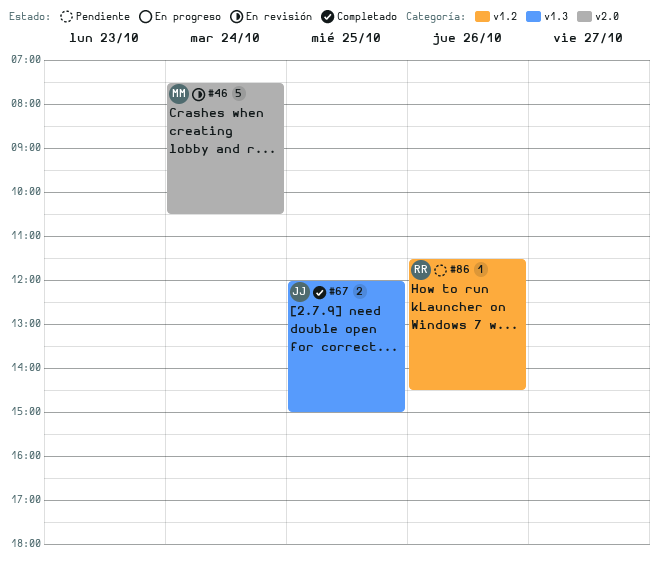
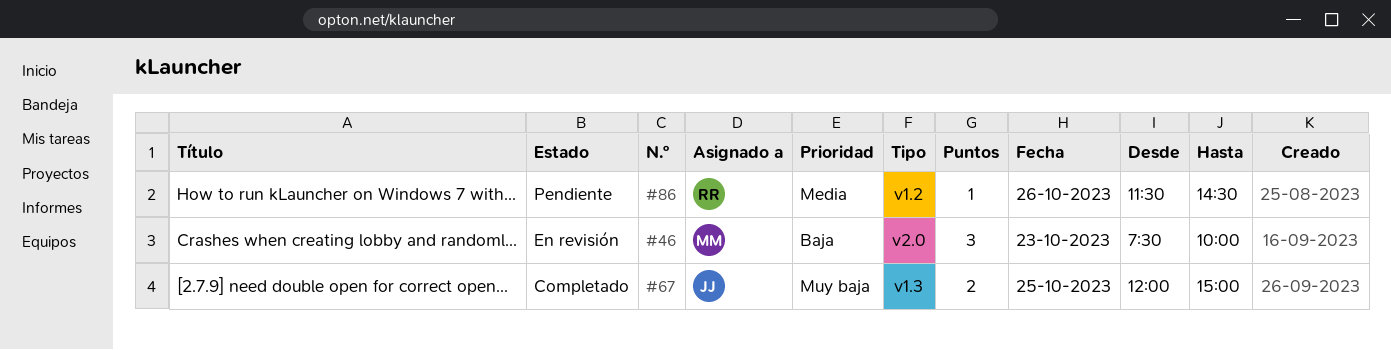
#46, estimate: 5 -> 3
#46, day: Oct 24 -> Oct 23
#46, ends: 10:30 -> 10:00

